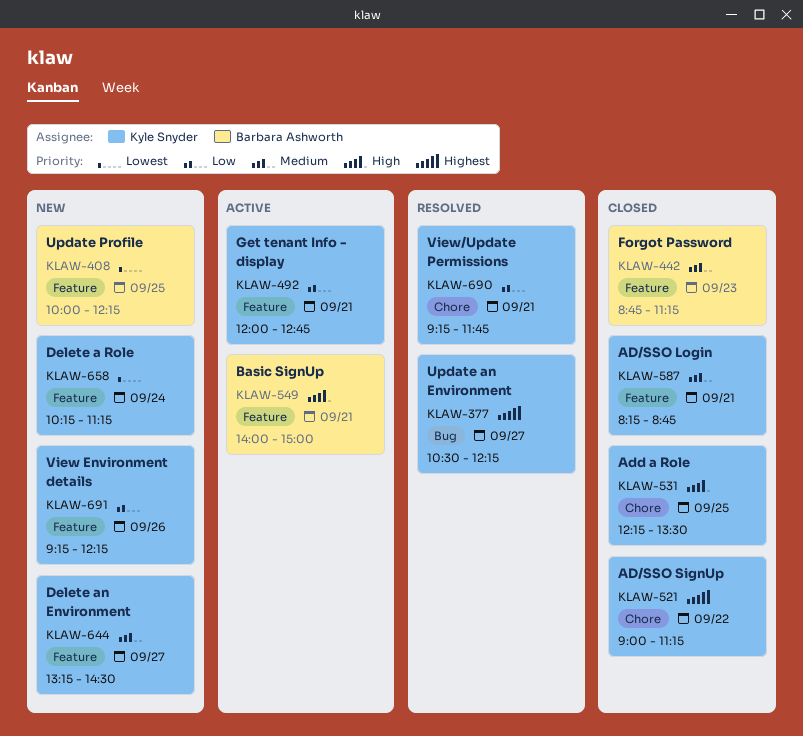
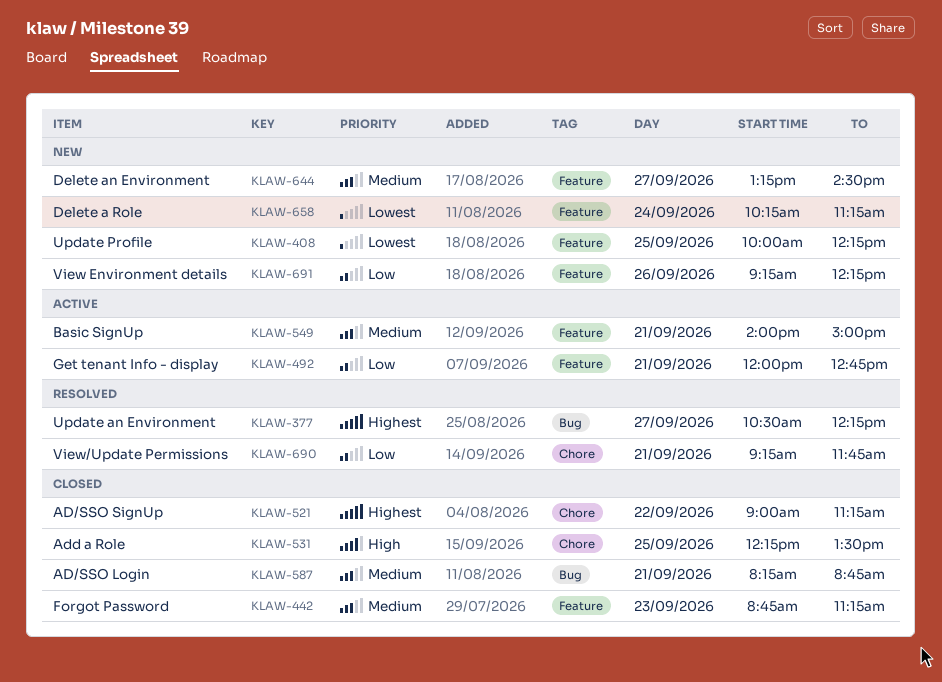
KLAW-549, priority: High -> Medium
KLAW-587, label: Feature -> Bug

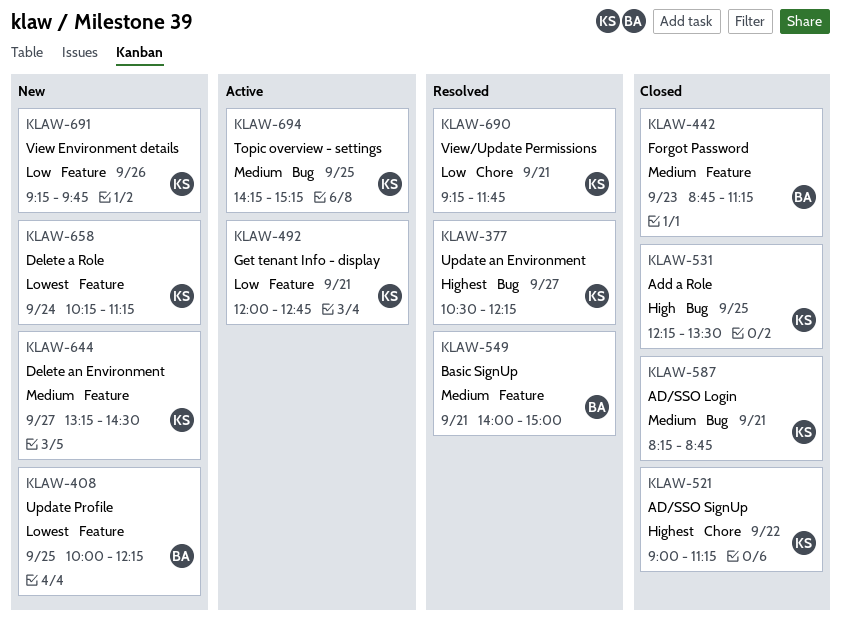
KLAW-531, label: Chore -> Bug
KLAW-549, status: Active -> Resolved
KLAW-691, ends: 12:15 -> 09:45
KLAW-694: none -> present

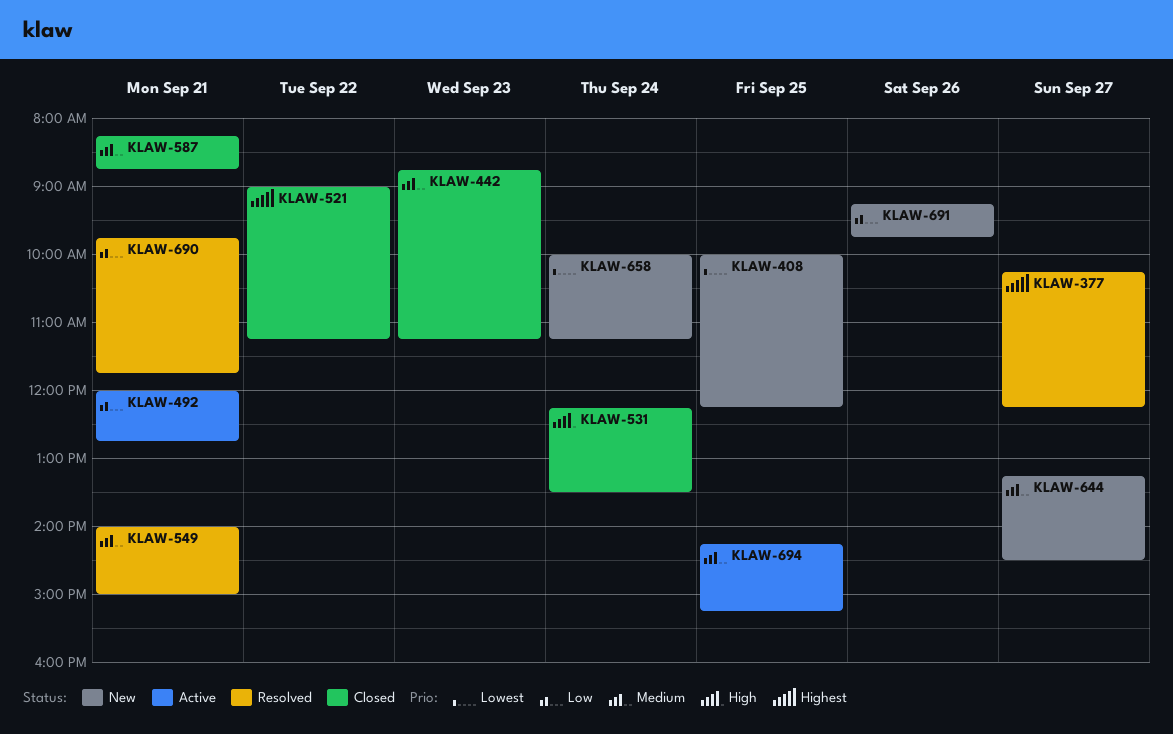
KLAW-377, begins: 10:30 -> 10:15
KLAW-531, day: Sep 25 -> Sep 24
KLAW-658, begins: 10:15 -> 10:00
KLAW-690, begins: 09:15 -> 09:45

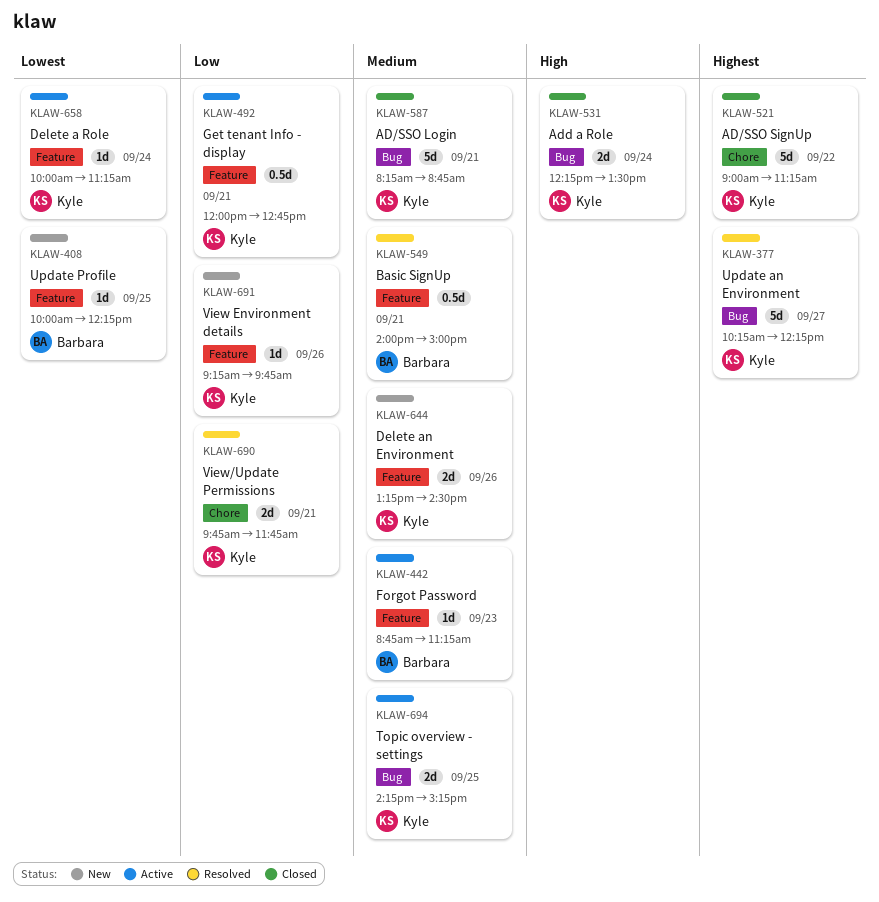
KLAW-442, status: Closed -> Active
KLAW-644, day: Sep 27 -> Sep 26
KLAW-658, status: New -> Active

